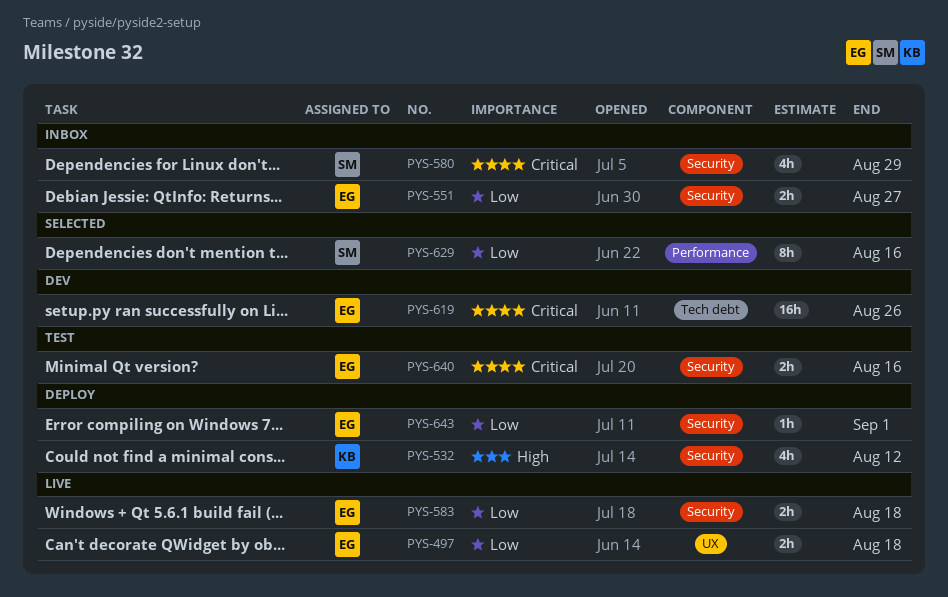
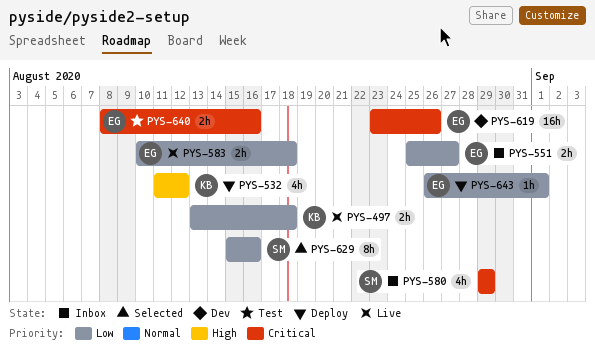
PYS-497, owner: EG -> KB

